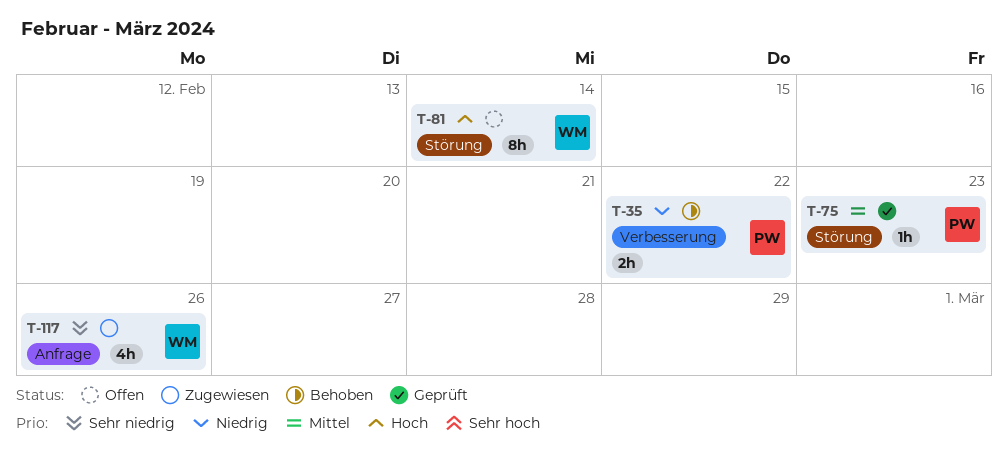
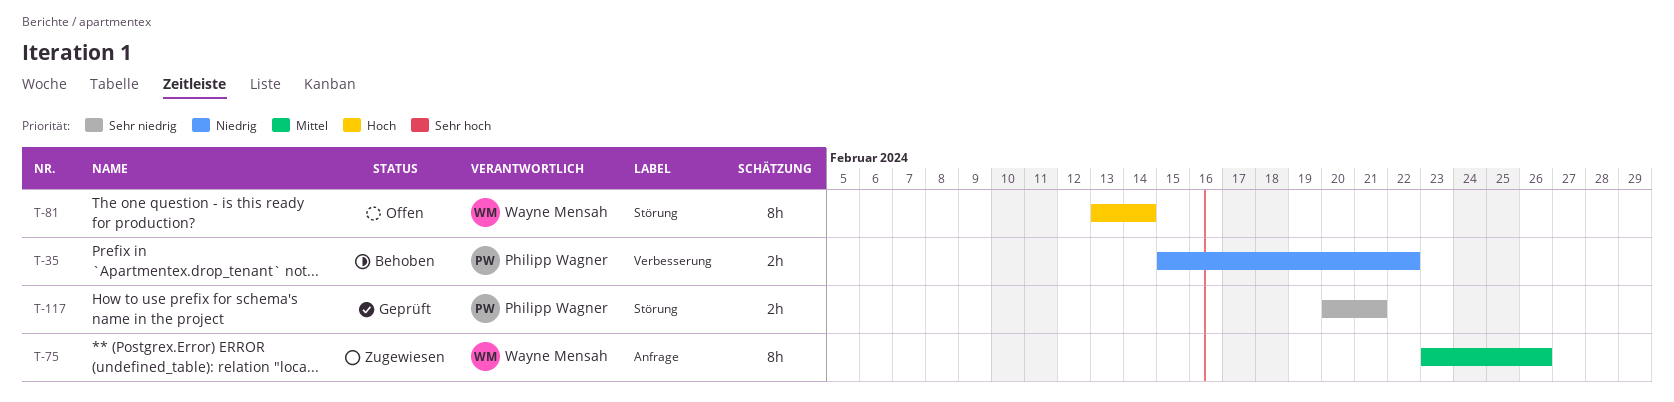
T-75, status: Geprüft -> Zugewiesen
T-75, owner: Philipp Wagner -> Wayne Mensah
T-75, label: Störung -> Anfrage
T-75, estimate: 1h -> 8h
T-75, due: Feb 23 -> Feb 26
T-117, status: Zugewiesen -> Geprüft
T-117, owner: Wayne Mensah -> Philipp Wagner
T-117, label: Anfrage -> Störung
T-117, estimate: 4h -> 2h
T-117, due: Feb 26 -> Feb 21

